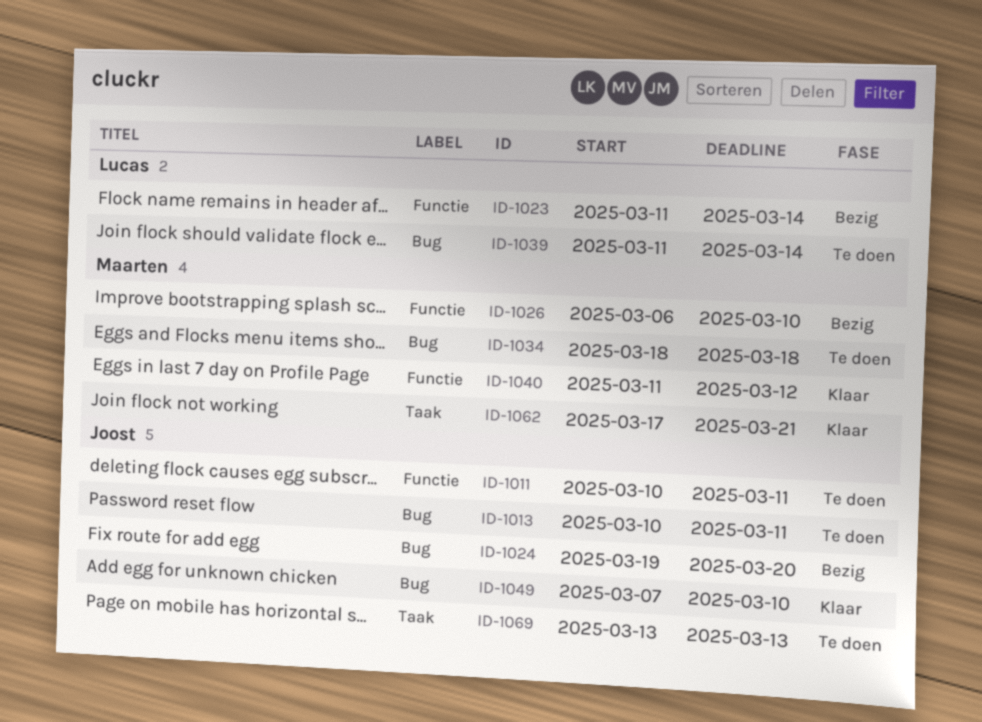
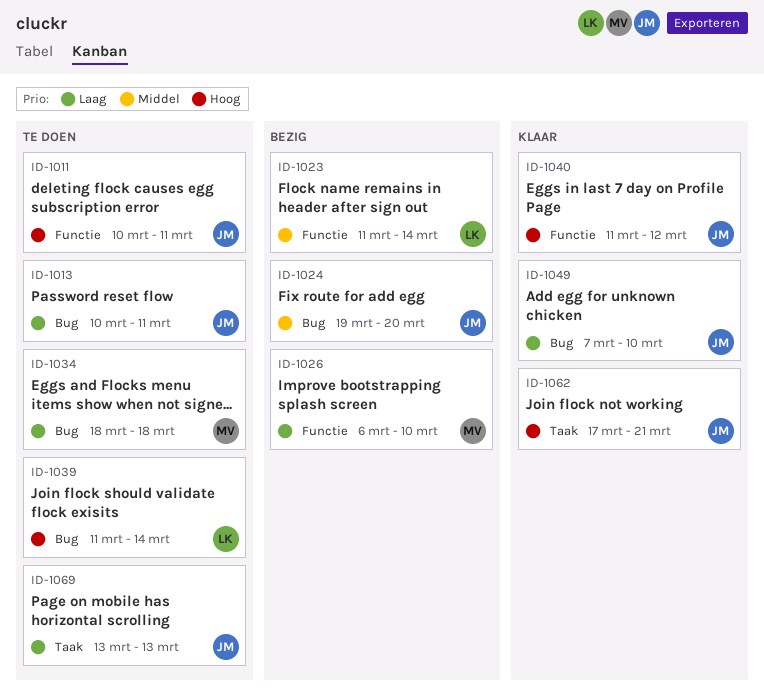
ID-1040, owner: Maarten -> Joost
ID-1062, owner: Maarten -> Joost

